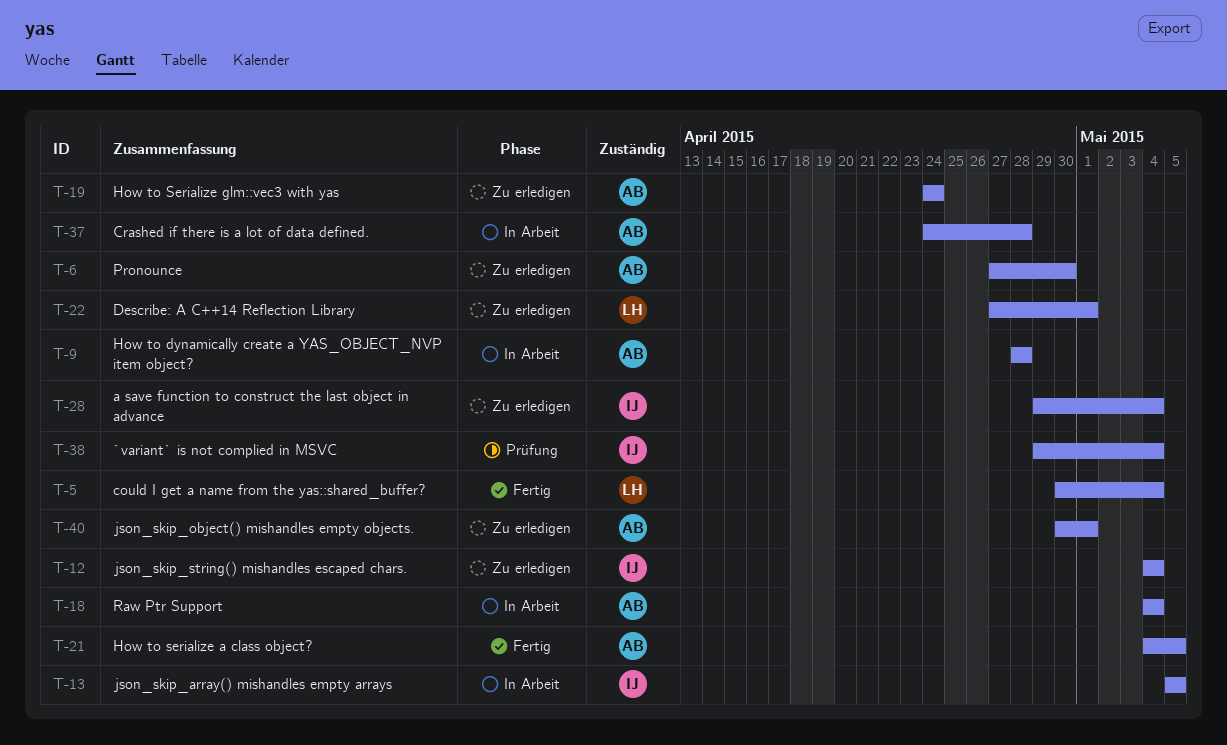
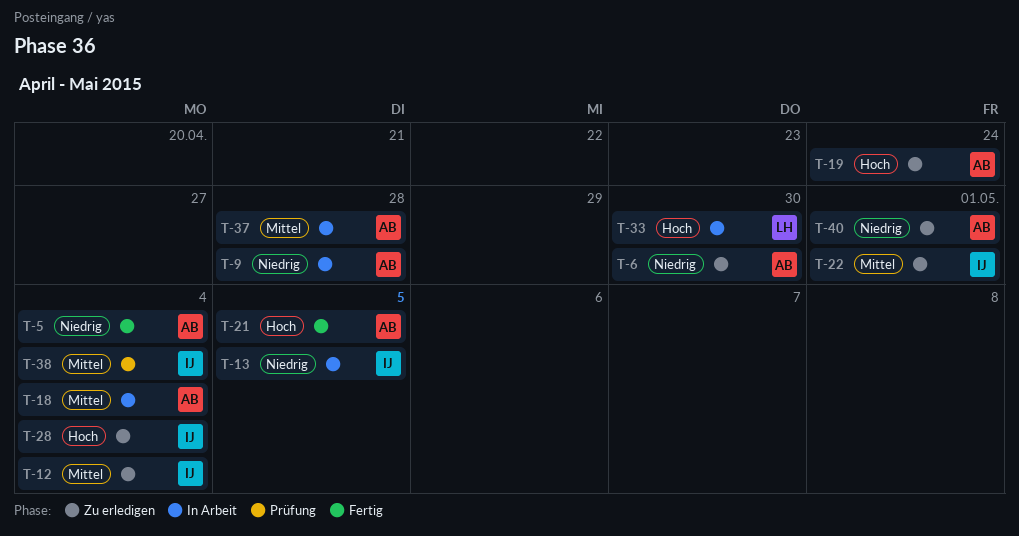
T-5, owner: LH -> AB
T-22, owner: LH -> IJ
T-33: none -> present

